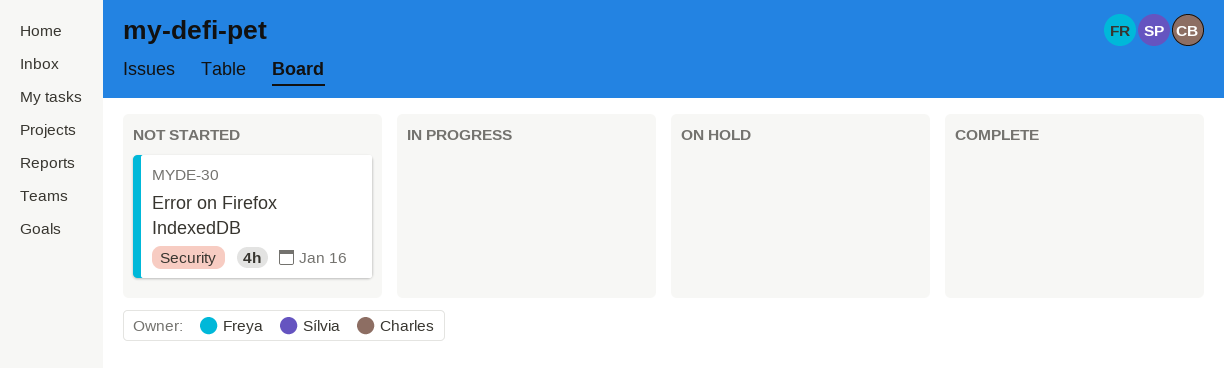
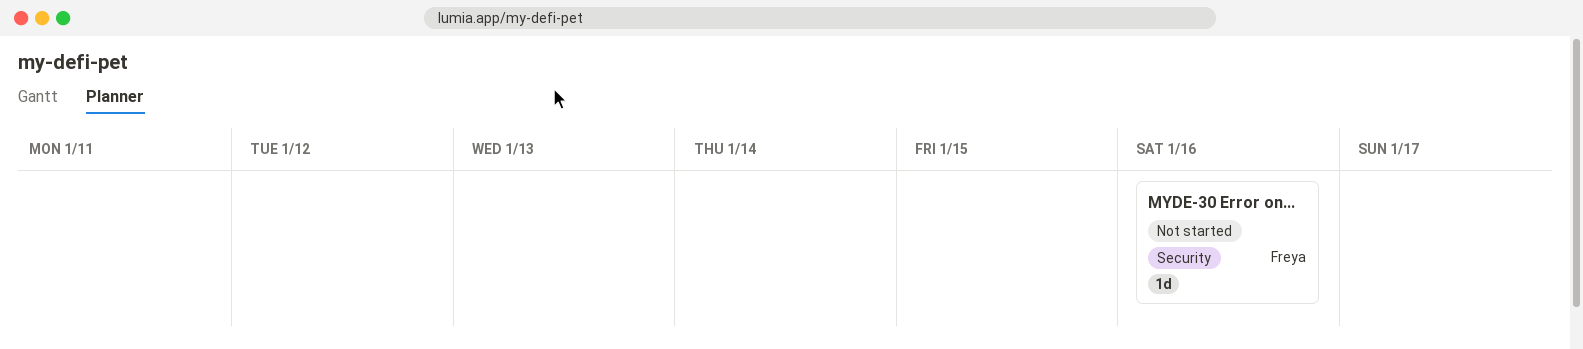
MYDE-30, estimate: 4h -> 1d

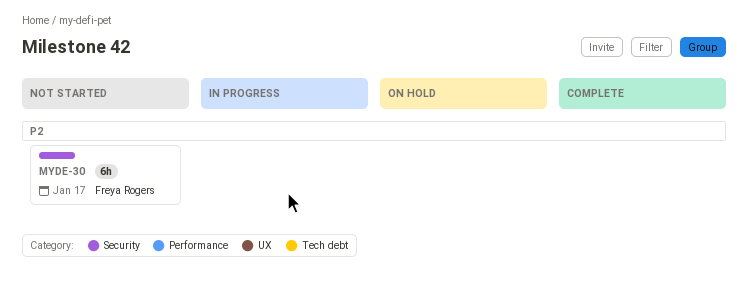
MYDE-30, estimate: 1d -> 6h
MYDE-30, due: Jan 16 -> Jan 17

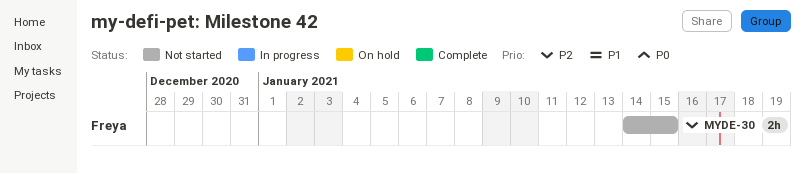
MYDE-30, estimate: 6h -> 2h
MYDE-30, due: Jan 17 -> Jan 15

